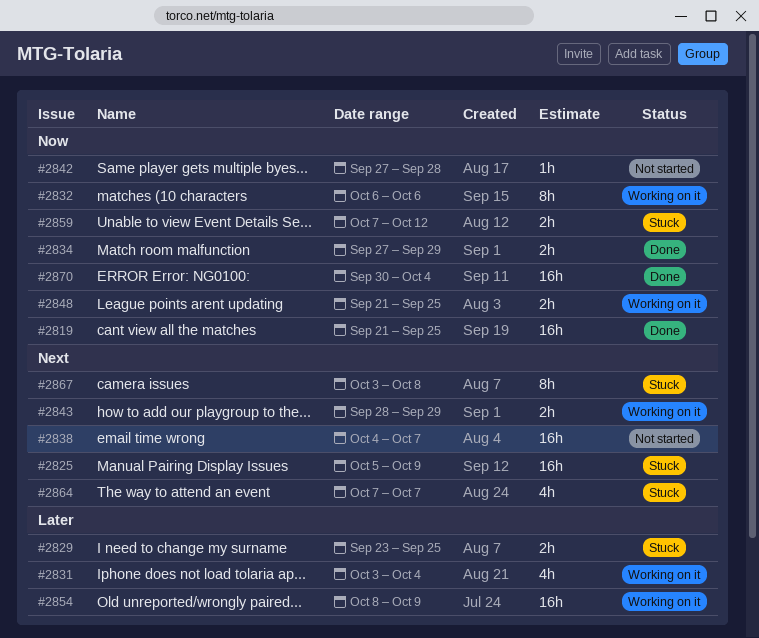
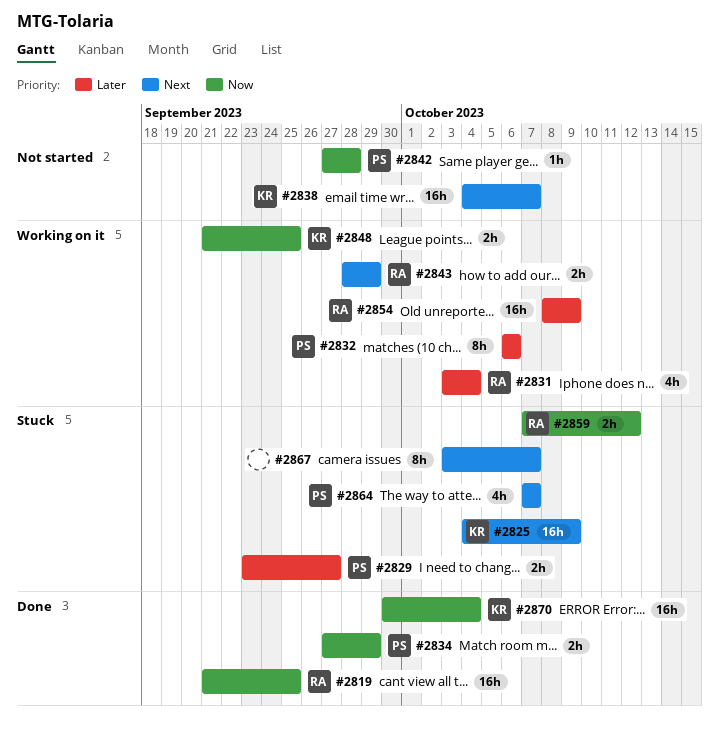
#2825, start: Oct 5 -> Oct 4
#2829, due: Sep 25 -> Sep 27
#2832, priority: Now -> Later
#2867, due: Oct 8 -> Oct 7

